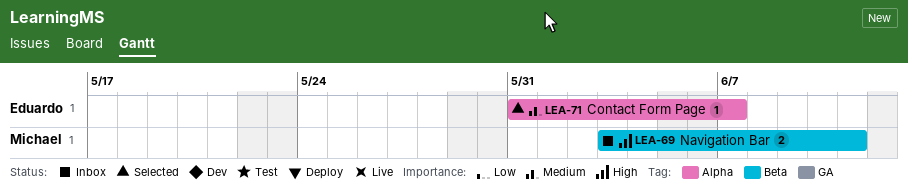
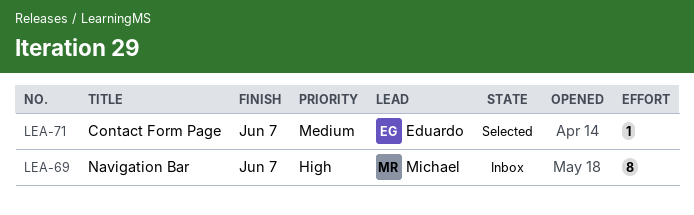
LEA-69, estimate: 2 -> 8
LEA-69, due: Jun 11 -> Jun 7

